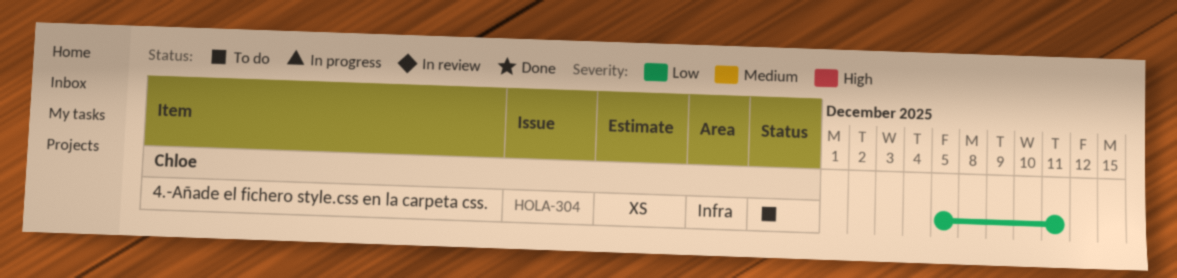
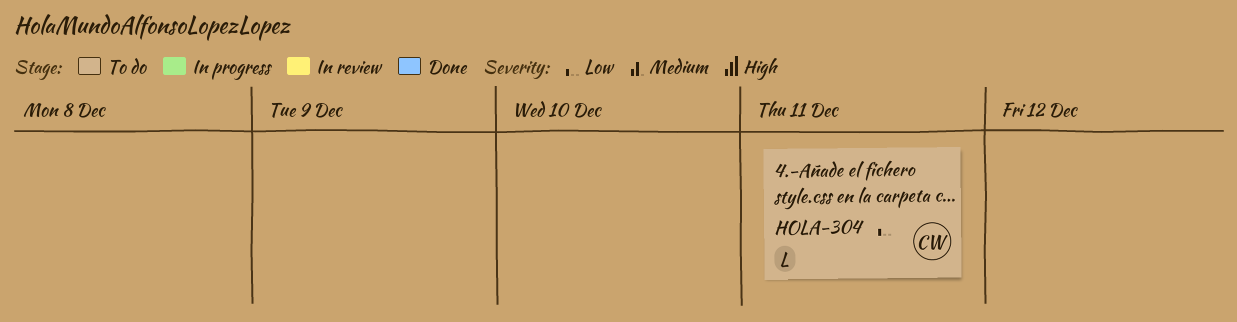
HOLA-304, estimate: XS -> L

